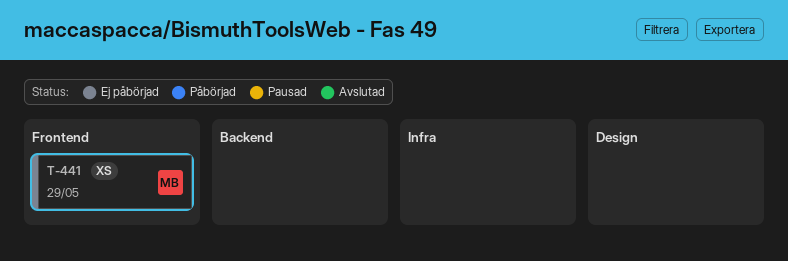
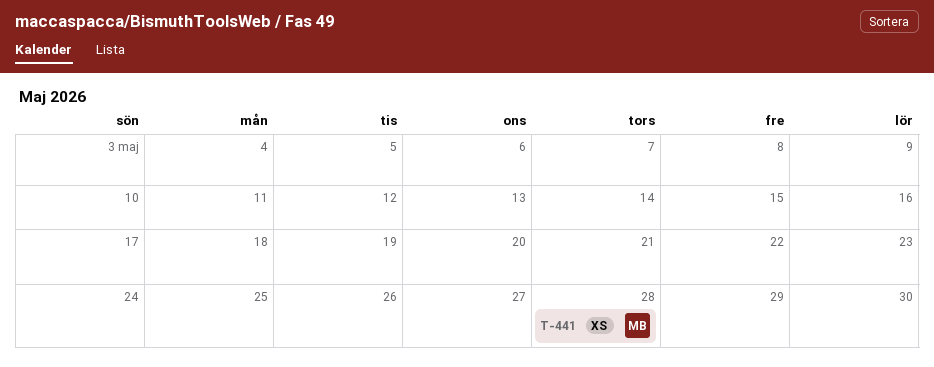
T-441, due: May 29 -> May 28

